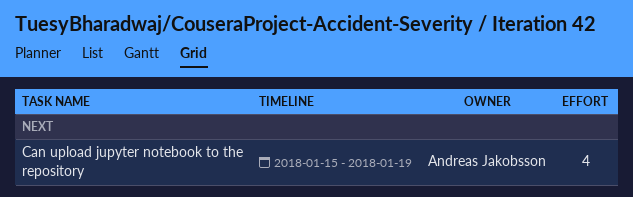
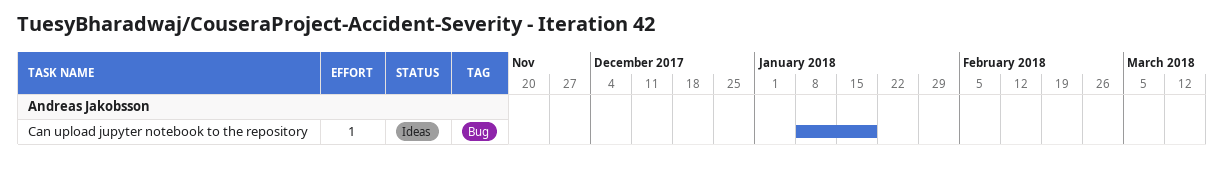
Can upload jupyter notebook to the repository, estimate: 4 -> 1
Can upload jupyter notebook to the repository, start: Jan 15 -> Jan 8

